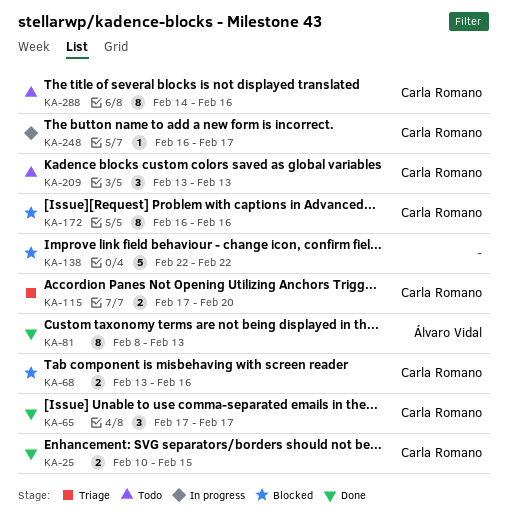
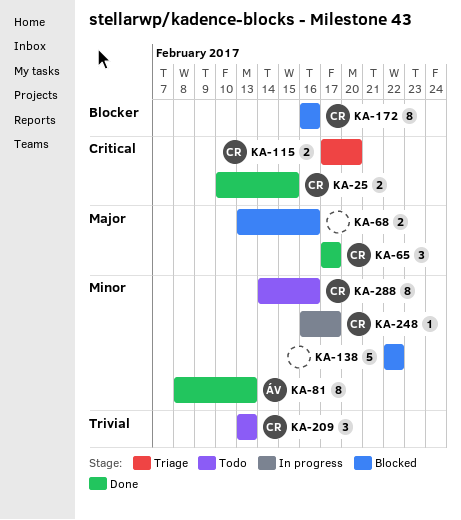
KA-68, owner: Carla Romano -> none

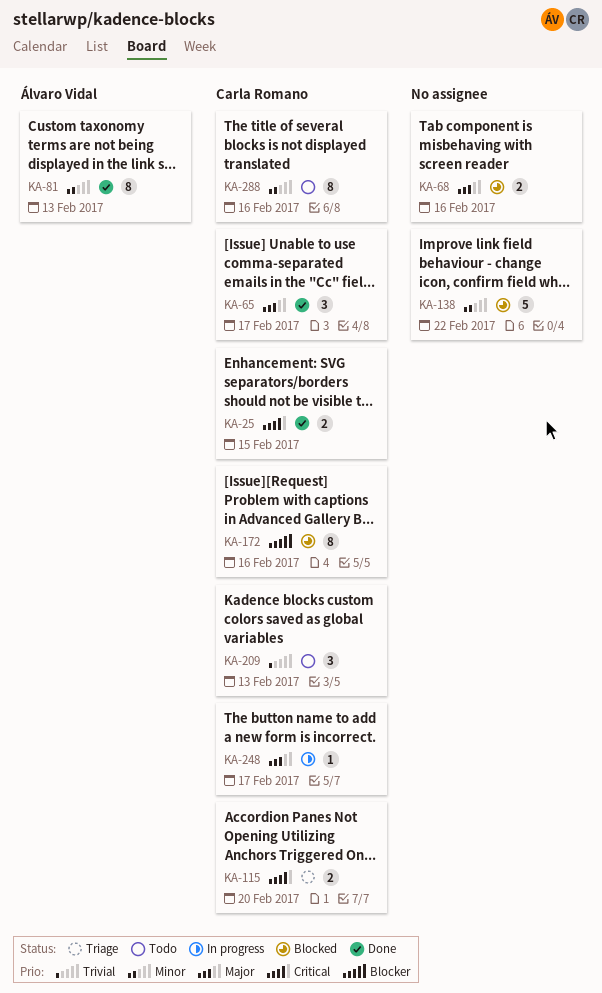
KA-248, priority: Minor -> Major

